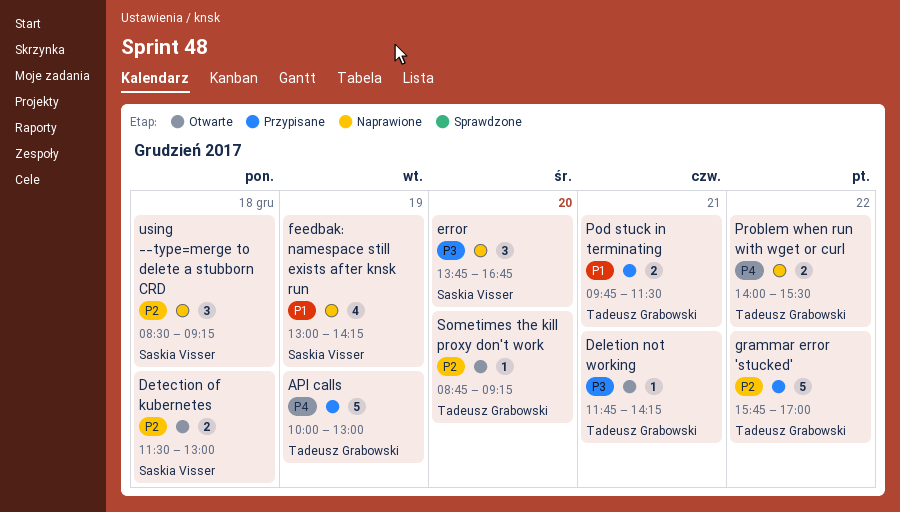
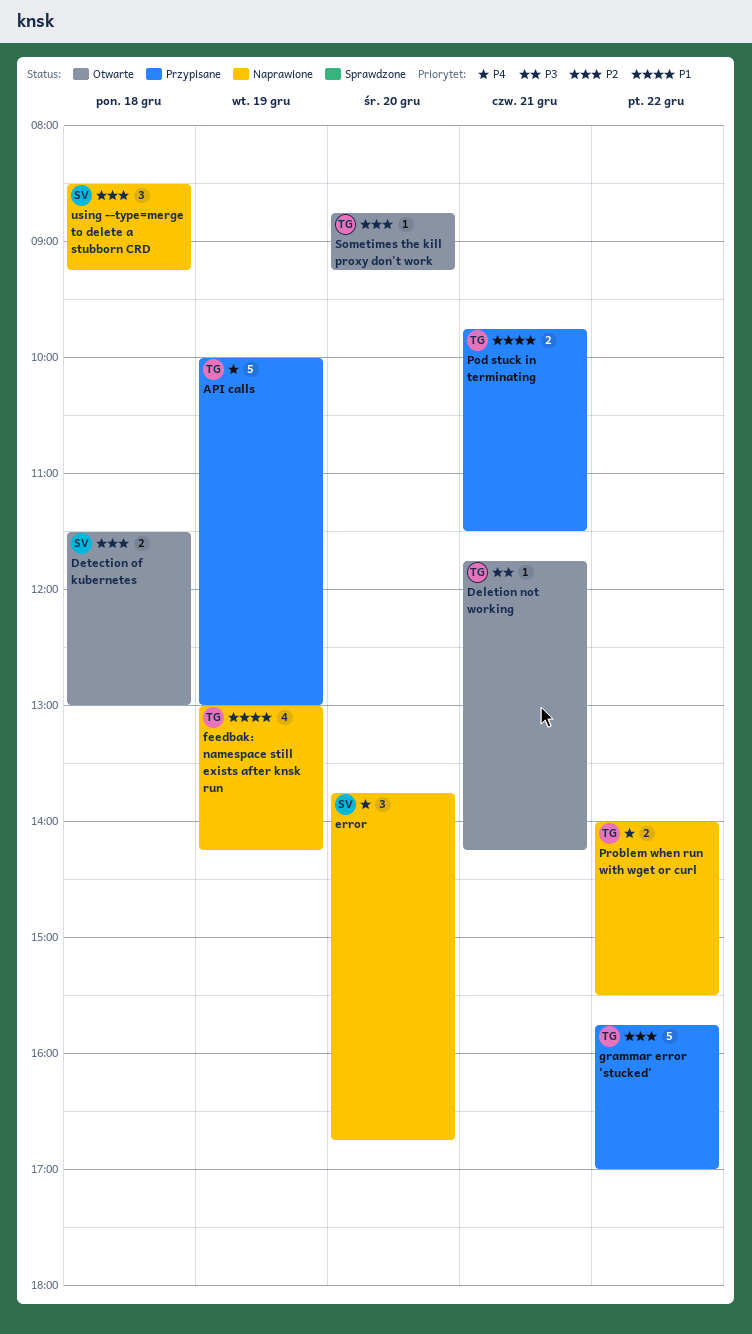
error, priority: P3 -> P4
feedbak: namespace still exists after knsk run, owner: Saskia Visser -> Tadeusz Grabowski

